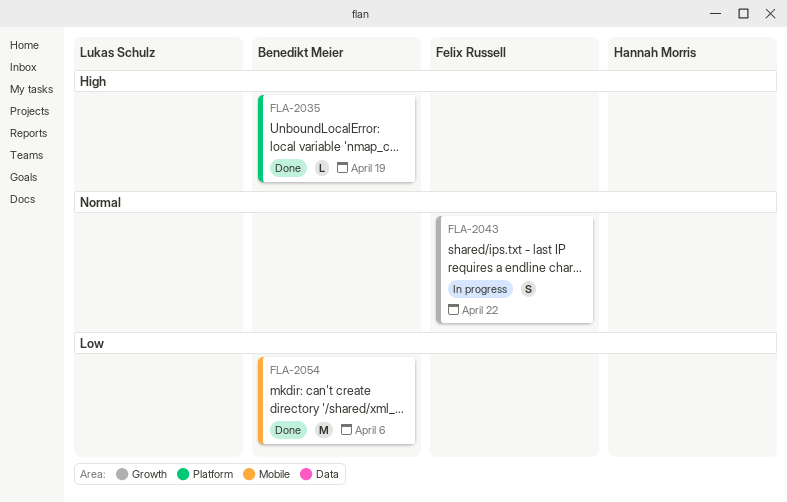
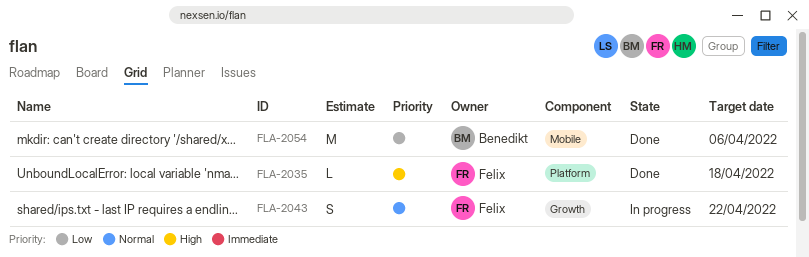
FLA-2035, owner: Benedikt Meier -> Felix Russell
FLA-2035, due: Apr 19 -> Apr 18

